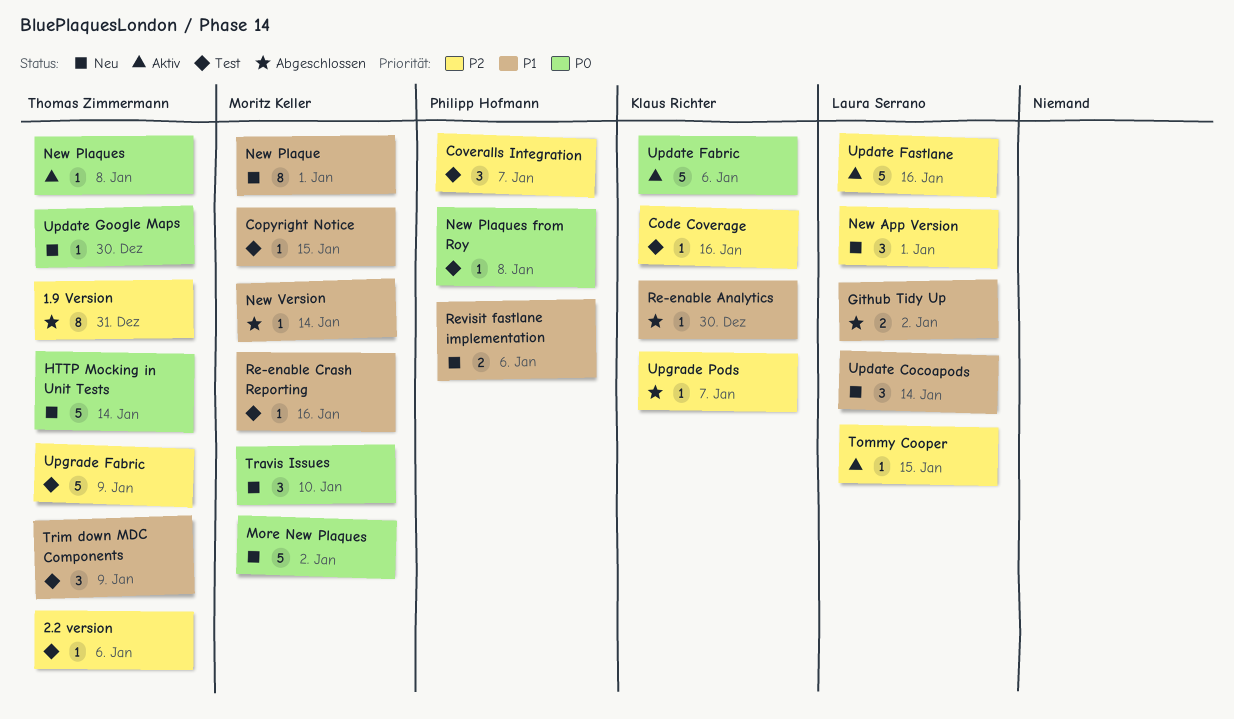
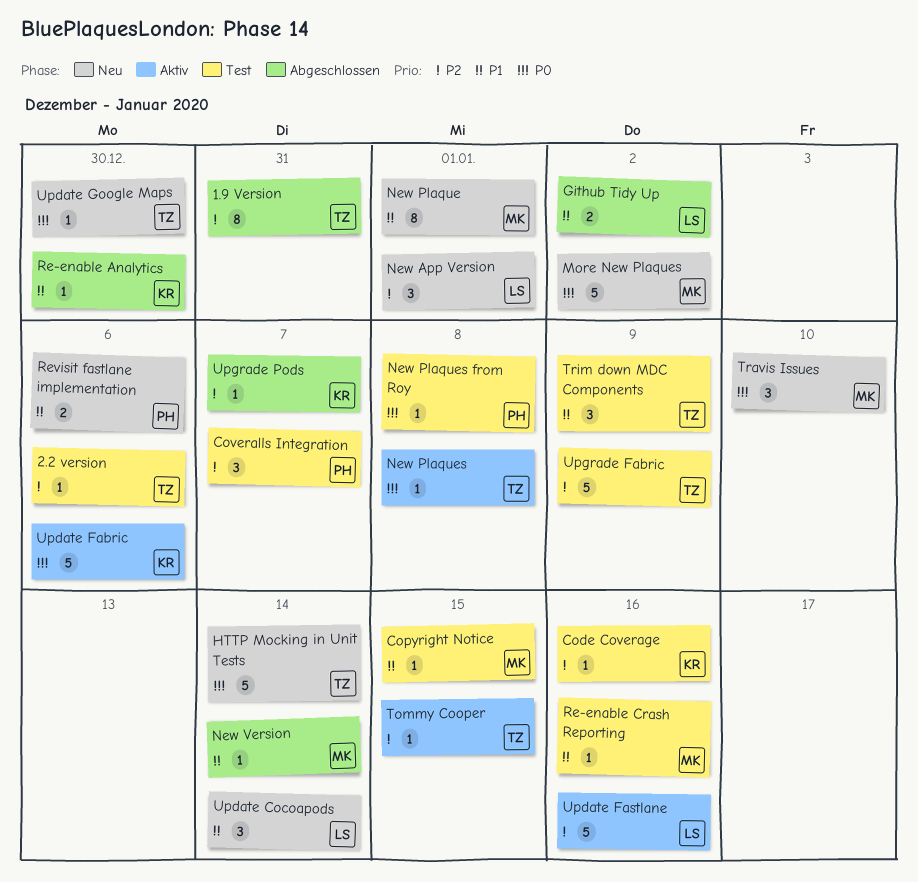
Tommy Cooper, owner: Laura Serrano -> Thomas Zimmermann

